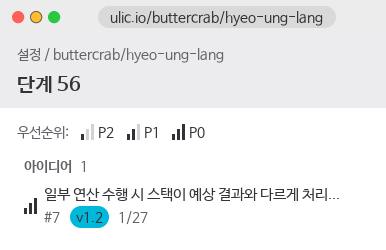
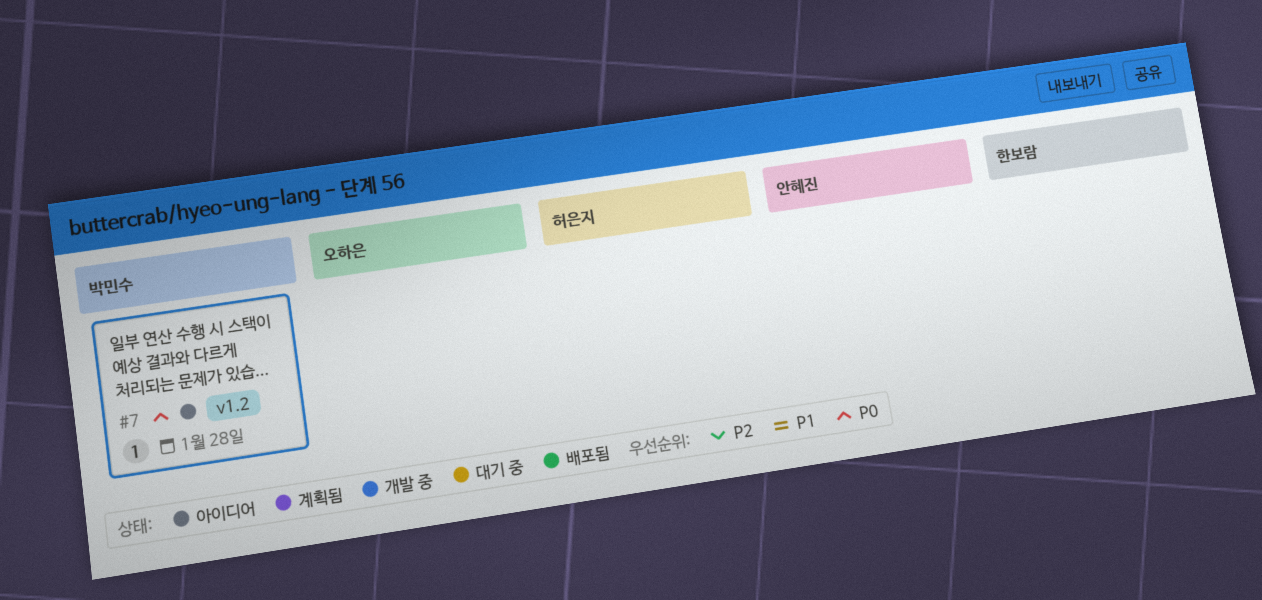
#7, due: Jan 27 -> Jan 28

